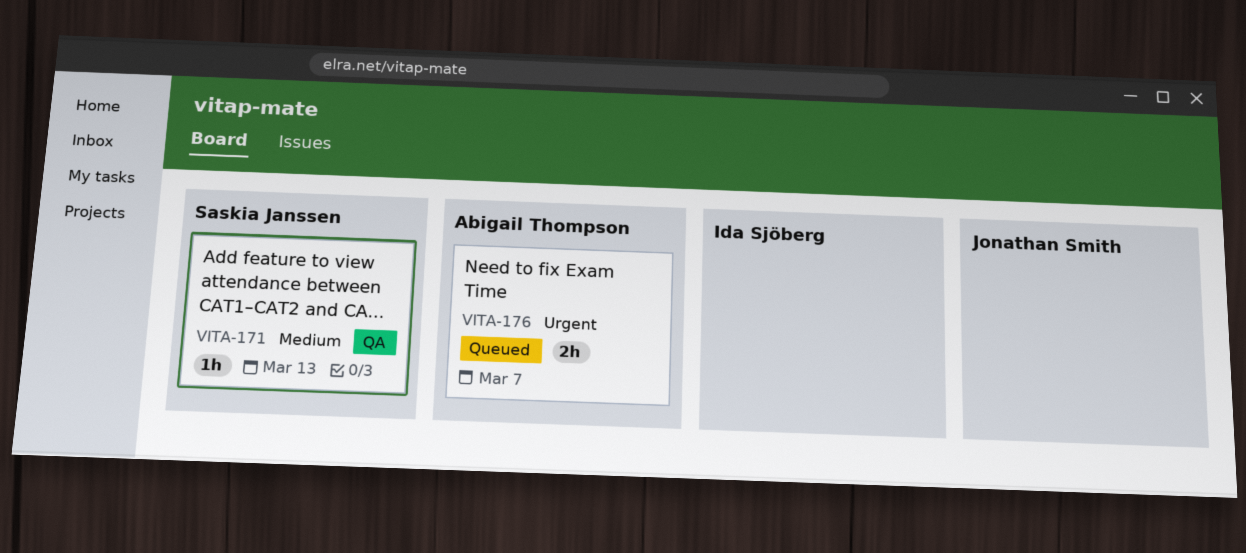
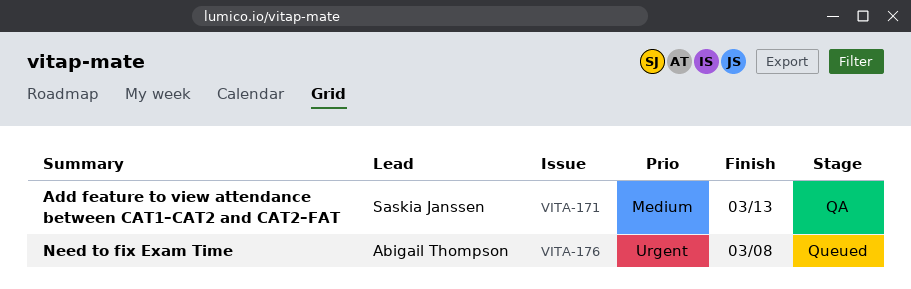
VITA-176, due: Mar 7 -> Mar 8

